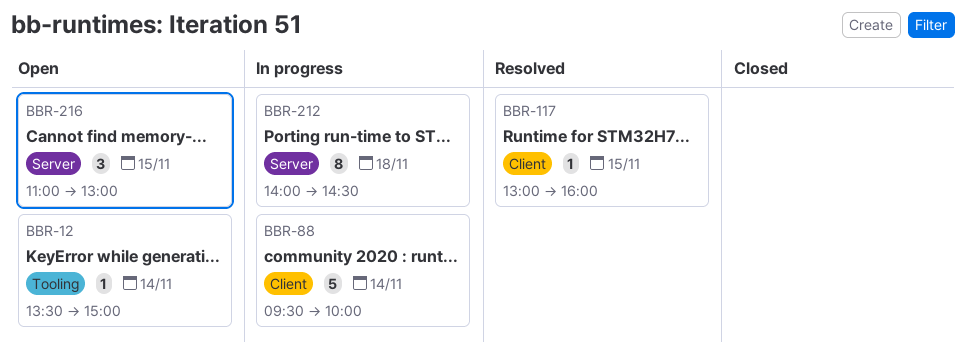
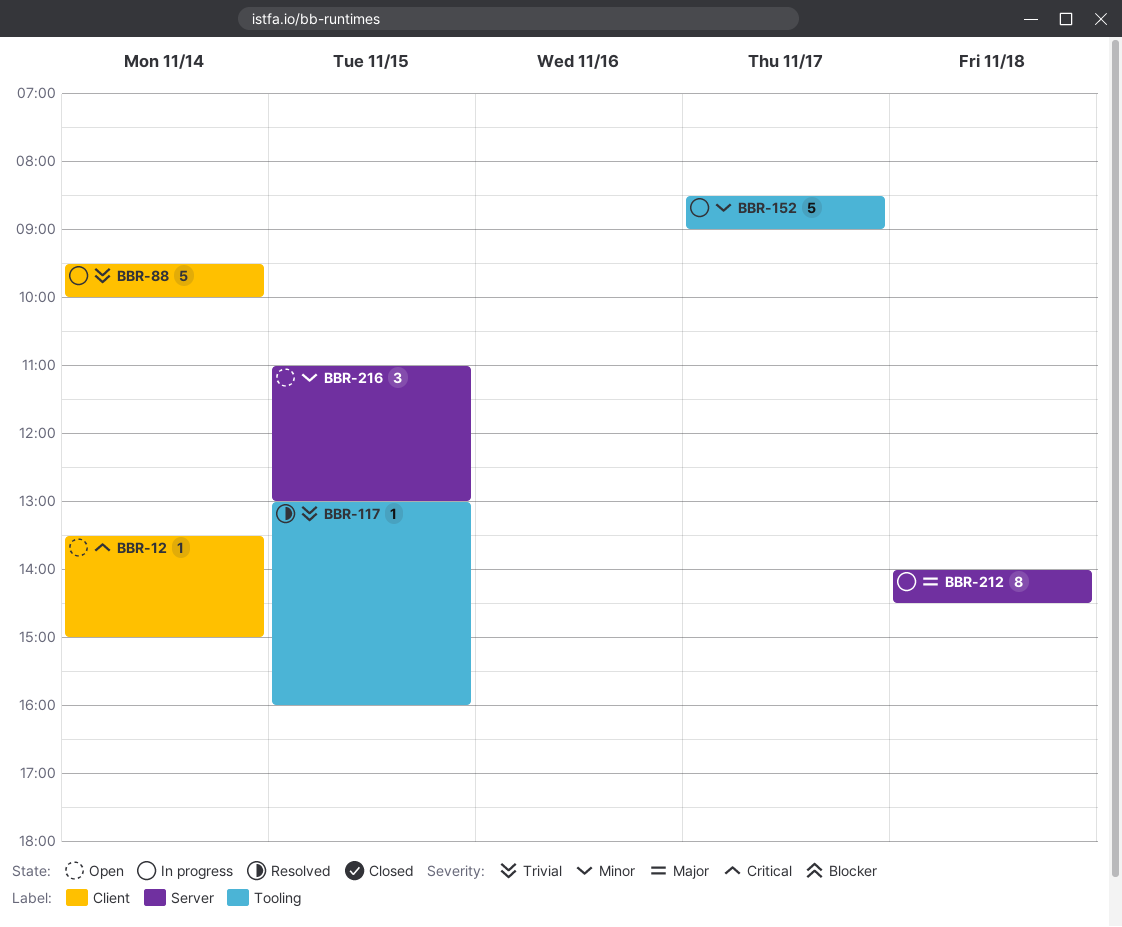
BBR-12, label: Tooling -> Client
BBR-117, label: Client -> Tooling
BBR-152: none -> present

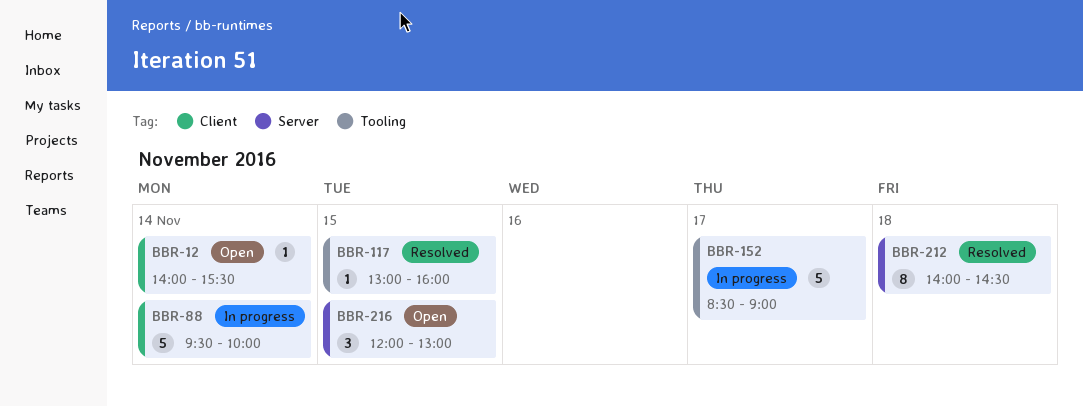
BBR-12, begins: 13:30 -> 14:00
BBR-12, ends: 15:00 -> 15:30
BBR-212, status: In progress -> Resolved
BBR-216, begins: 11:00 -> 12:00

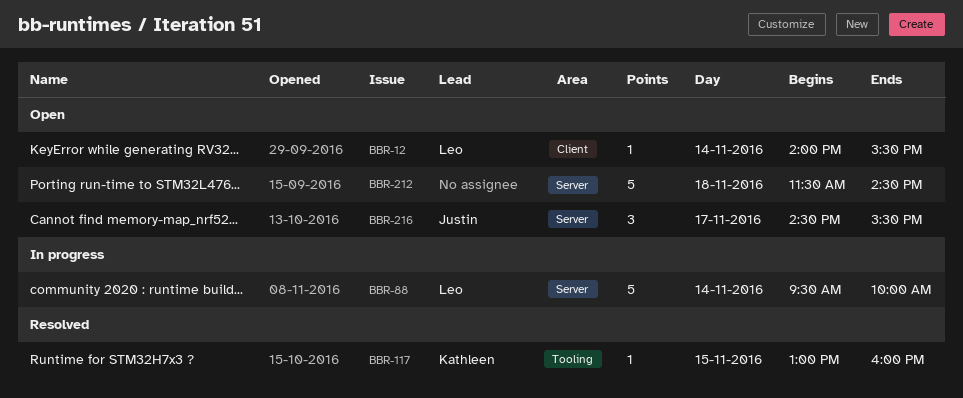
BBR-88, label: Client -> Server
BBR-152: present -> none
BBR-212, status: Resolved -> Open
BBR-212, estimate: 8 -> 5
BBR-212, begins: 14:00 -> 11:30
BBR-216, day: Nov 15 -> Nov 17
BBR-216, begins: 12:00 -> 14:30
BBR-216, ends: 13:00 -> 15:30

